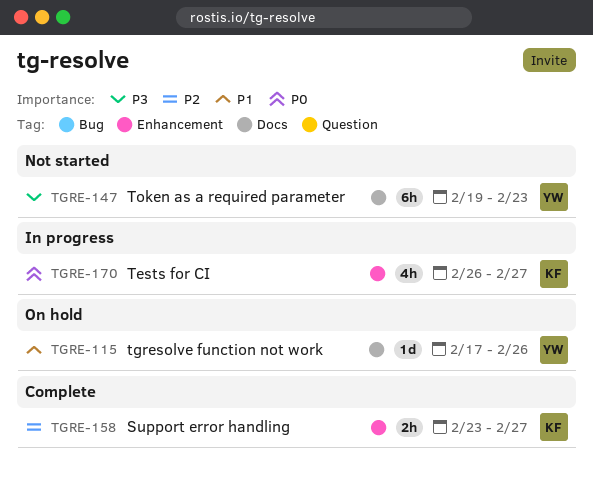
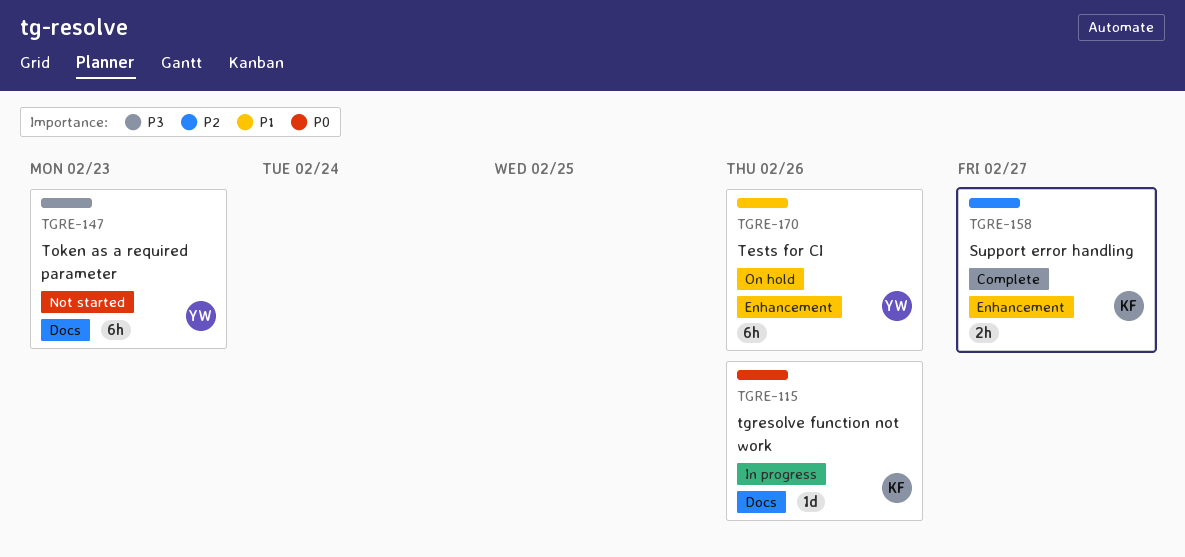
TGRE-115, status: On hold -> In progress
TGRE-115, owner: YW -> KF
TGRE-115, priority: P1 -> P0
TGRE-170, status: In progress -> On hold
TGRE-170, owner: KF -> YW
TGRE-170, priority: P0 -> P1
TGRE-170, estimate: 4h -> 6h
TGRE-170, due: Feb 27 -> Feb 26

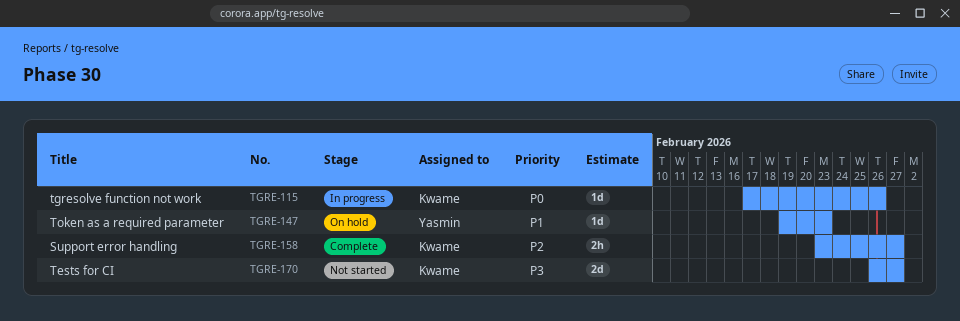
TGRE-147, status: Not started -> On hold
TGRE-147, priority: P3 -> P1
TGRE-147, estimate: 6h -> 1d
TGRE-170, status: On hold -> Not started
TGRE-170, owner: Yasmin -> Kwame
TGRE-170, priority: P1 -> P3
TGRE-170, estimate: 6h -> 2d
TGRE-170, due: Feb 26 -> Feb 27

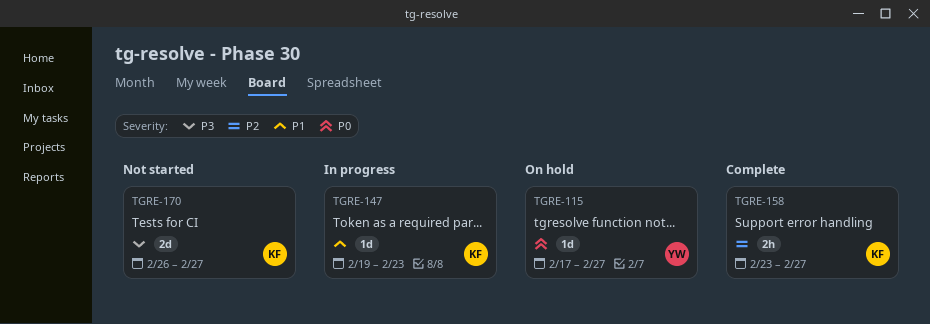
TGRE-115, status: In progress -> On hold
TGRE-115, owner: Kwame -> Yasmin
TGRE-115, due: Feb 26 -> Feb 27
TGRE-147, status: On hold -> In progress
TGRE-147, owner: Yasmin -> Kwame

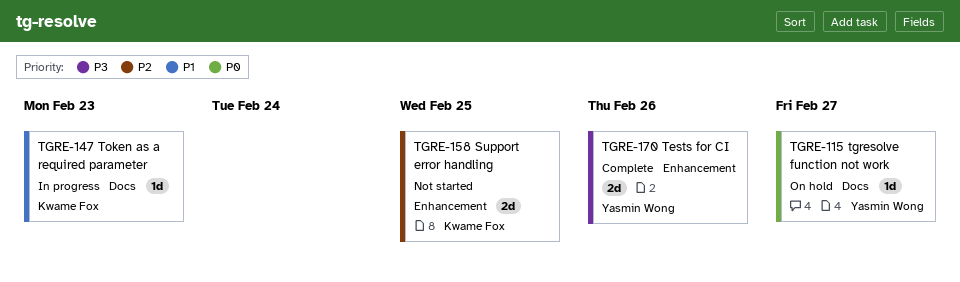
TGRE-158, status: Complete -> Not started
TGRE-158, estimate: 2h -> 2d
TGRE-158, due: Feb 27 -> Feb 25
TGRE-170, status: Not started -> Complete
TGRE-170, owner: Kwame Fox -> Yasmin Wong
TGRE-170, due: Feb 27 -> Feb 26

